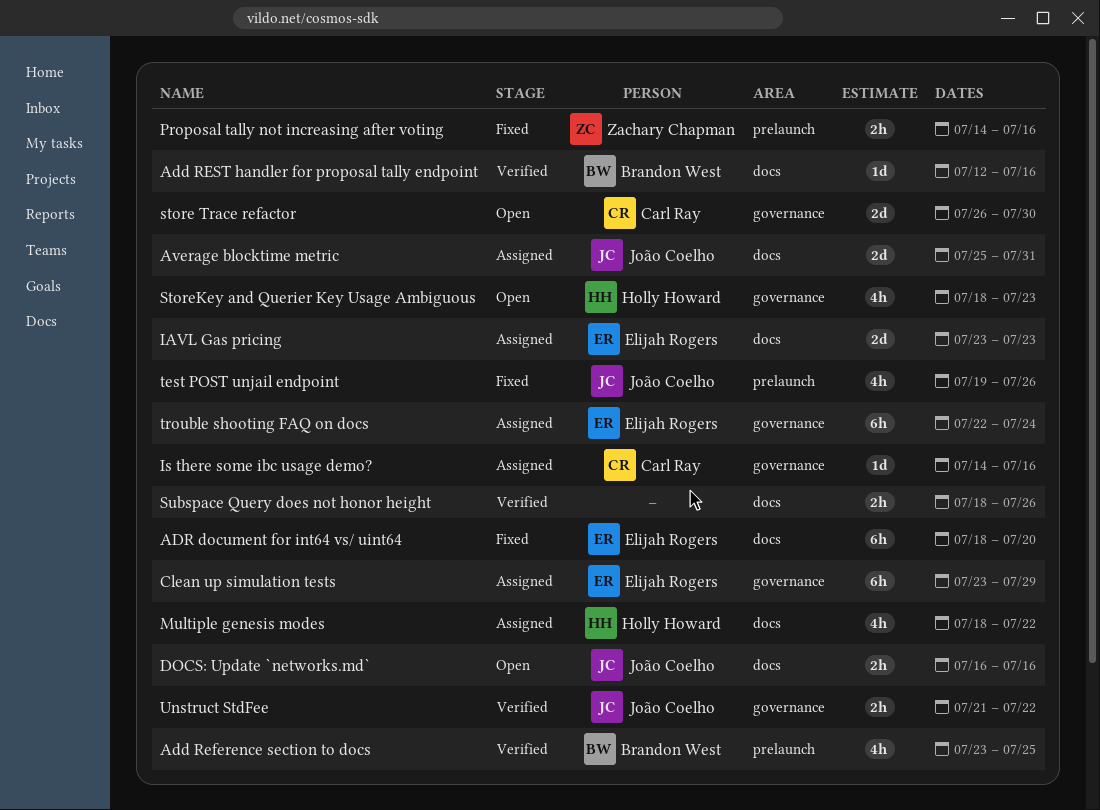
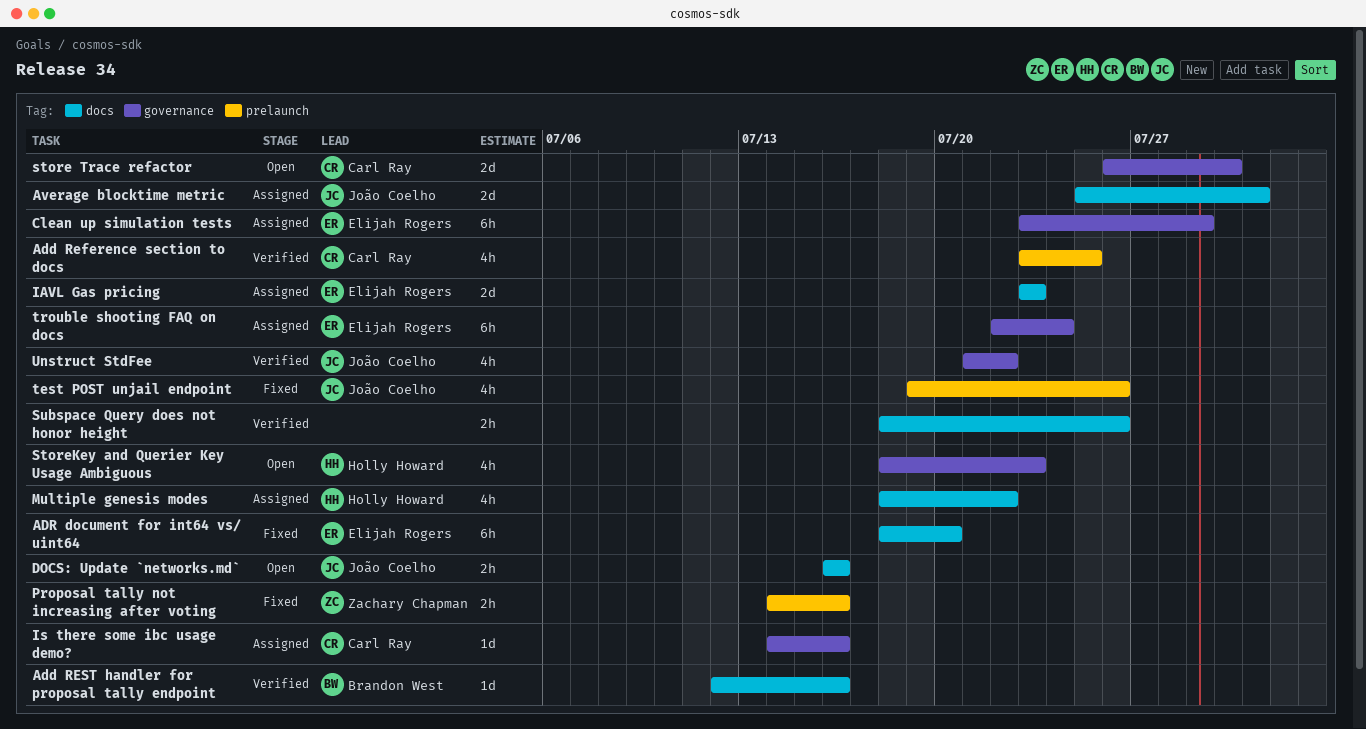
Add Reference section to docs, owner: Brandon West -> Carl Ray
Unstruct StdFee, estimate: 2h -> 4h

